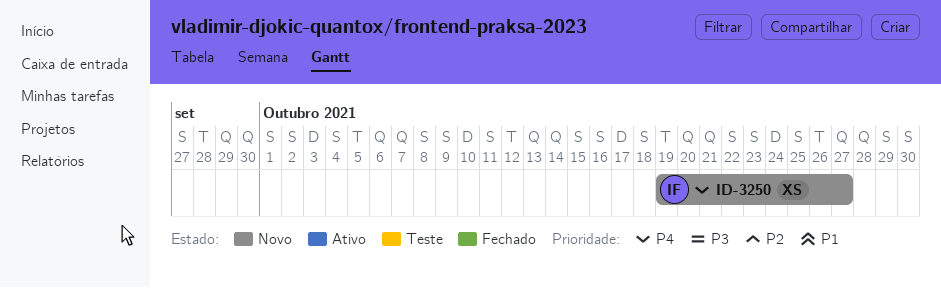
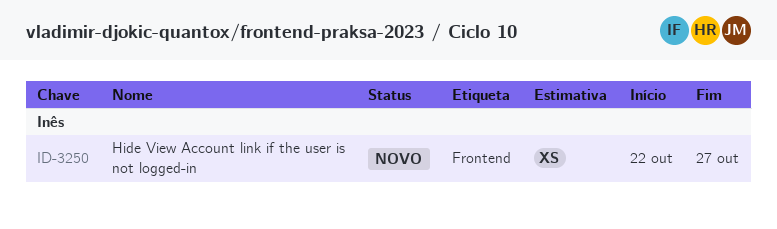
ID-3250, start: Oct 19 -> Oct 22

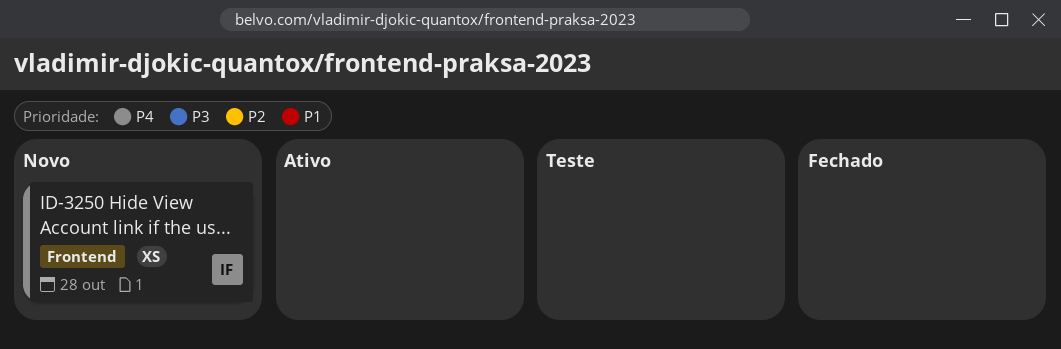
ID-3250, due: Oct 27 -> Oct 28

